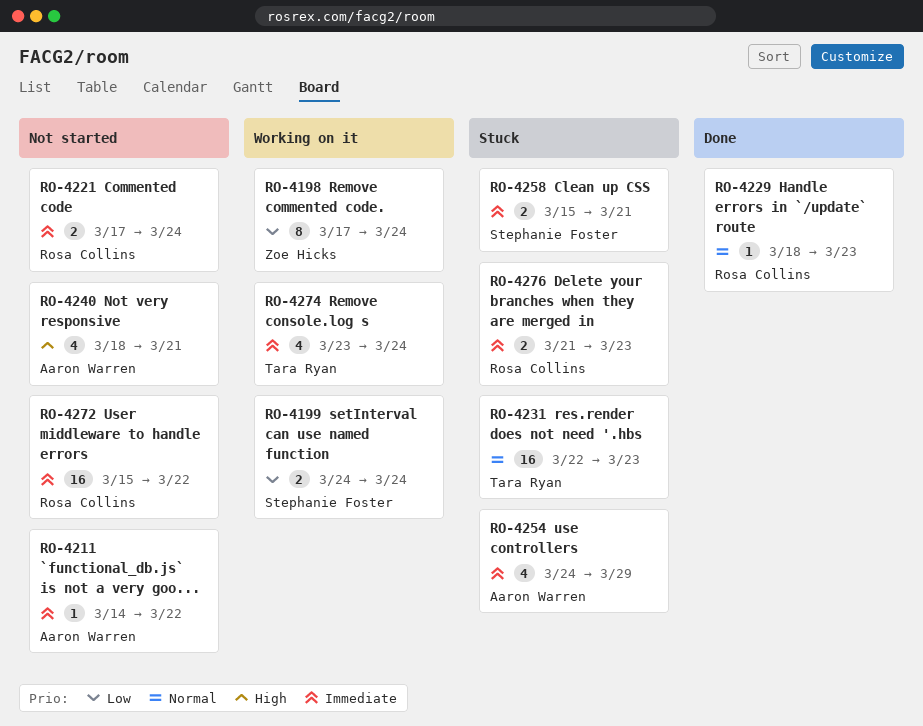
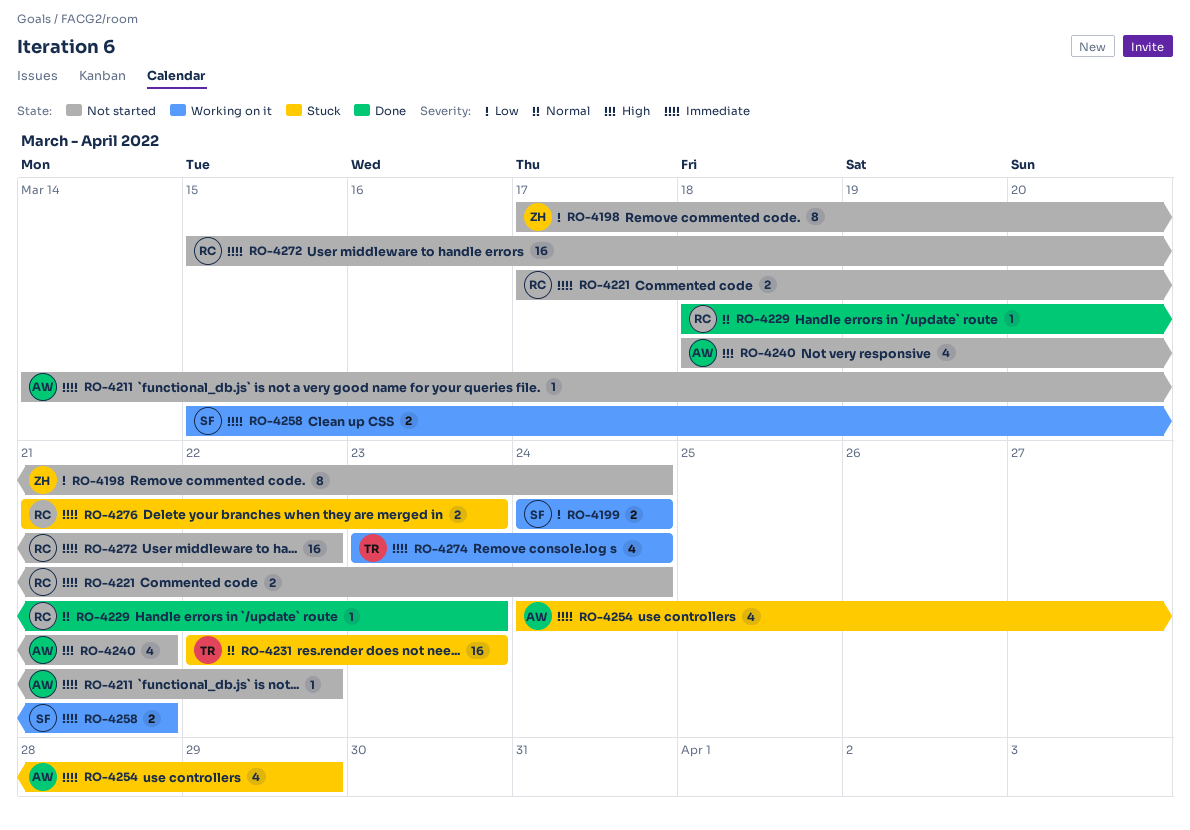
RO-4198, status: Working on it -> Not started
RO-4258, status: Stuck -> Working on it

